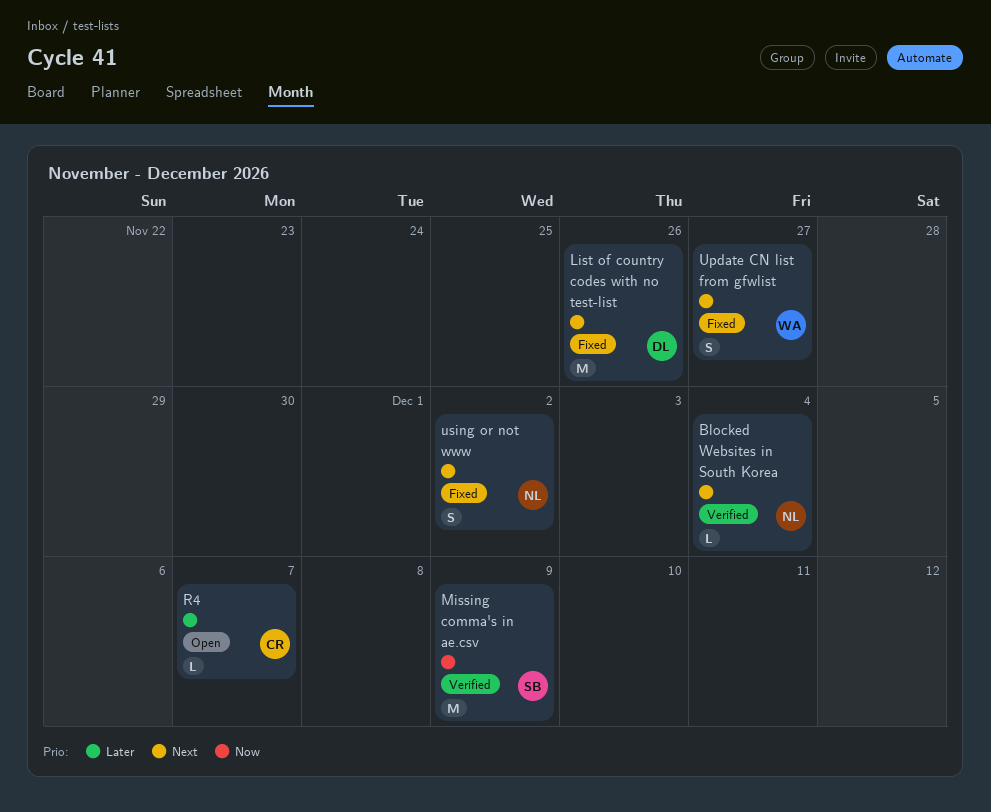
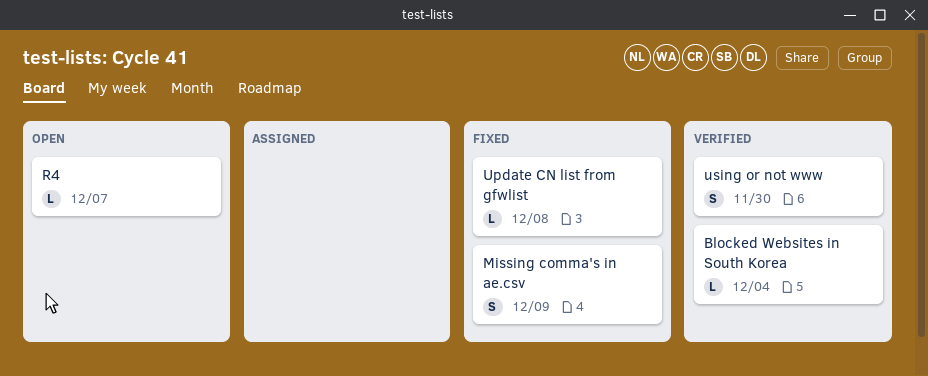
List of country codes with no test-list: present -> none
Missing comma's in ae.csv, status: Verified -> Fixed
Missing comma's in ae.csv, estimate: M -> S
Update CN list from gfwlist, estimate: S -> L
Update CN list from gfwlist, due: Nov 27 -> Dec 8
using or not www, status: Fixed -> Verified
using or not www, due: Dec 2 -> Nov 30

